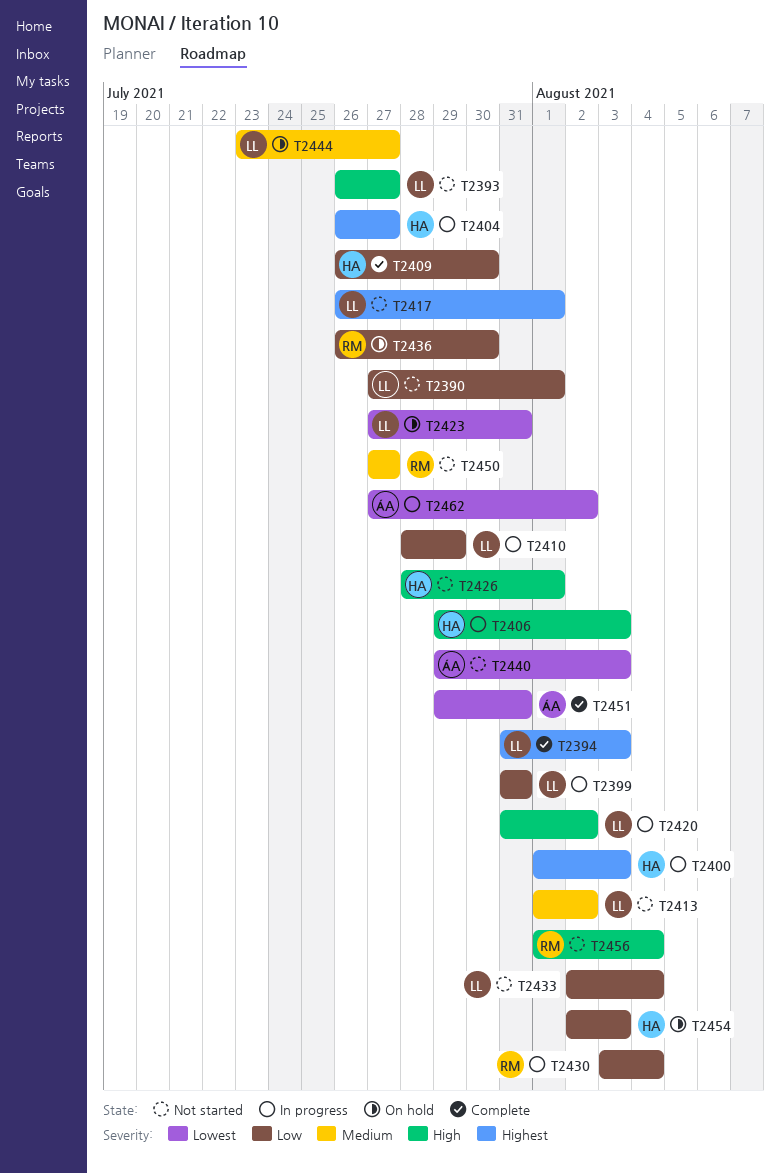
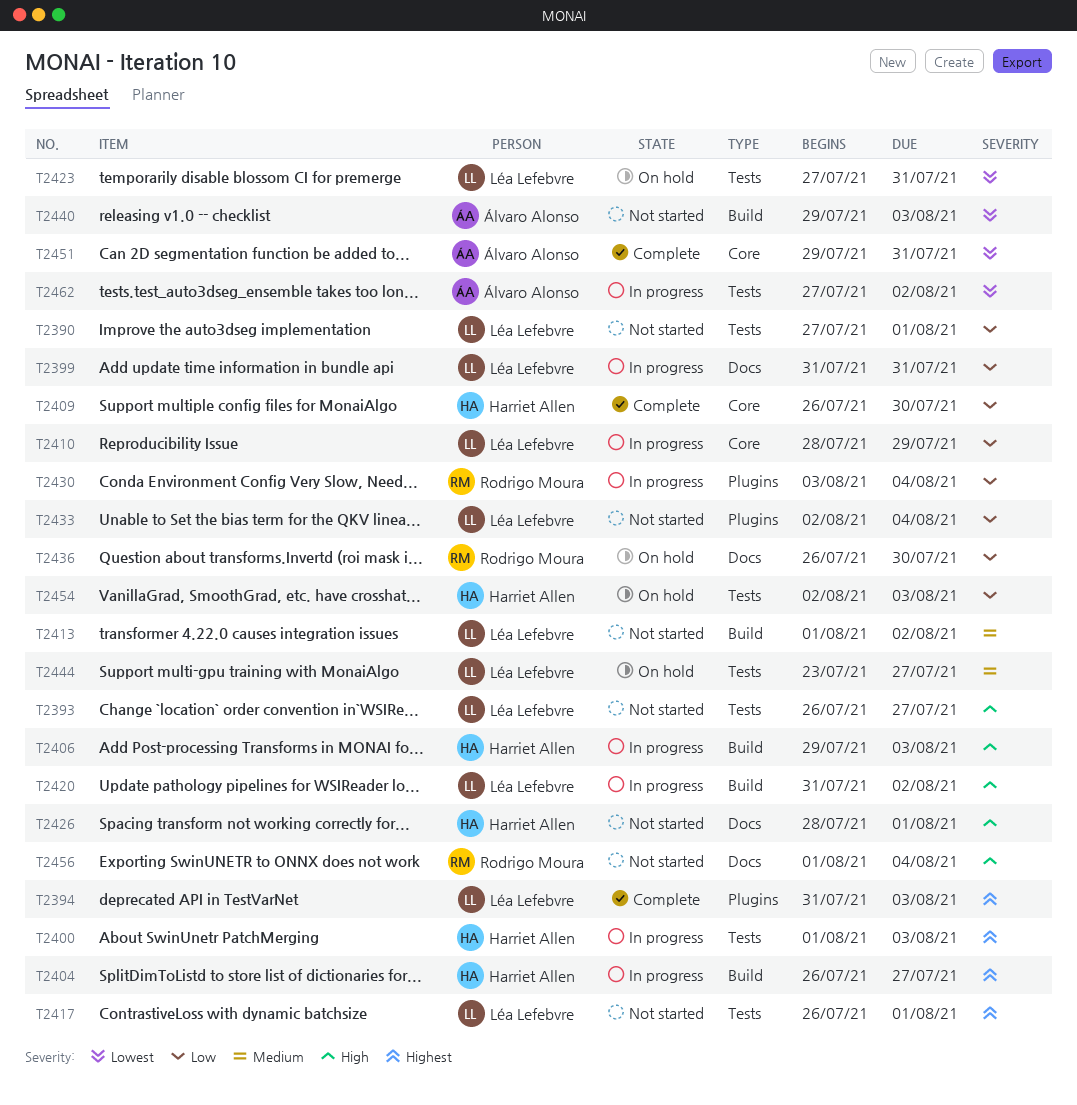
T2450: present -> none

